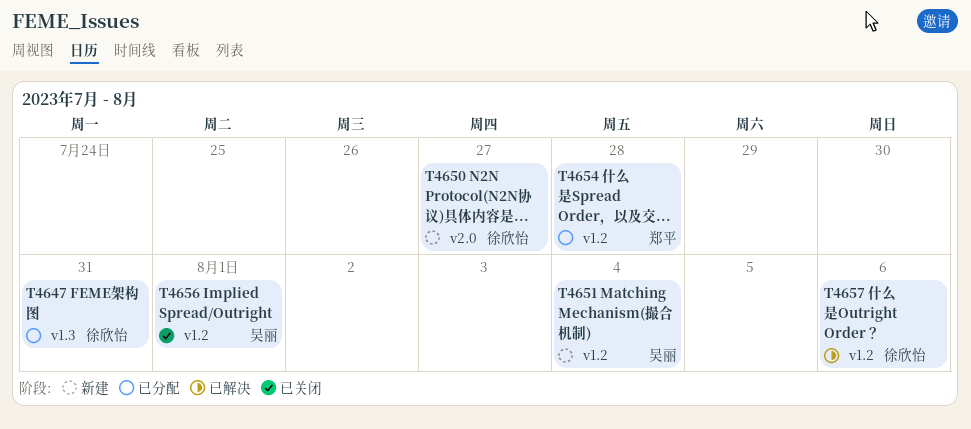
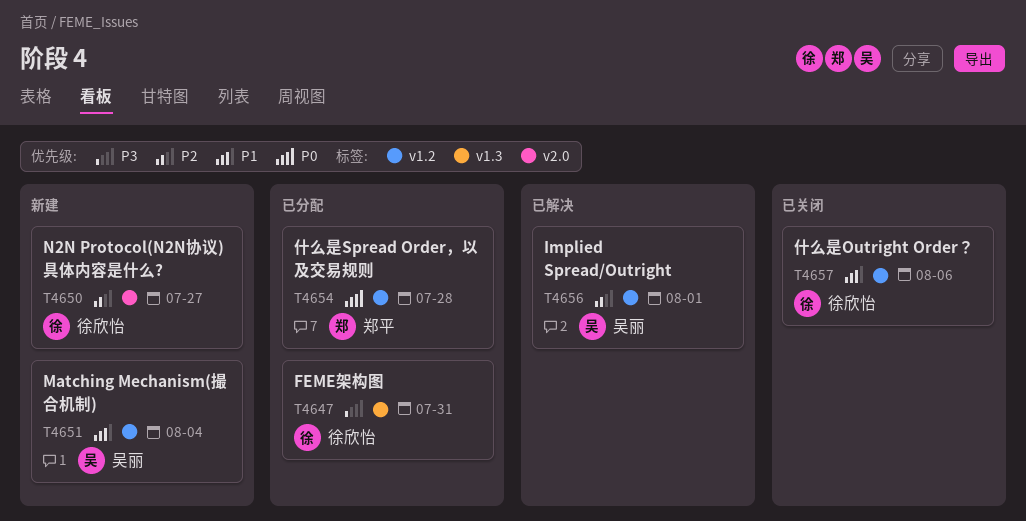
T4656, status: 已关闭 -> 已解决
T4657, status: 已解决 -> 已关闭

